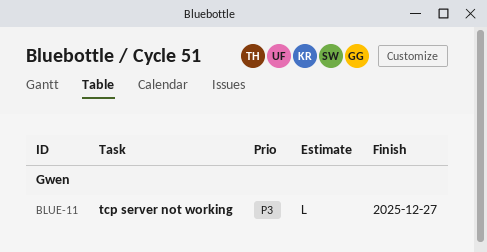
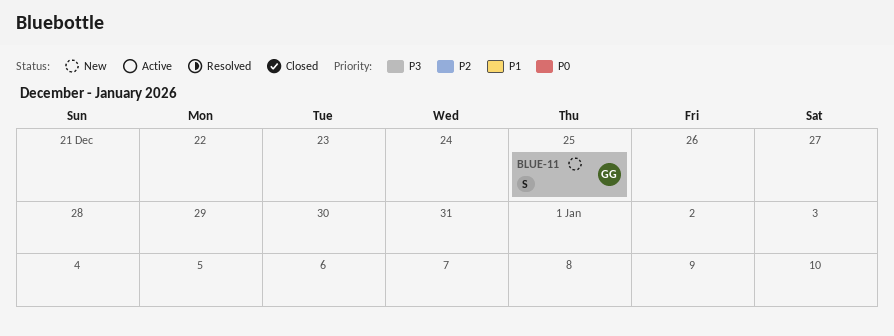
BLUE-11, estimate: L -> S
BLUE-11, due: Dec 27 -> Dec 25

